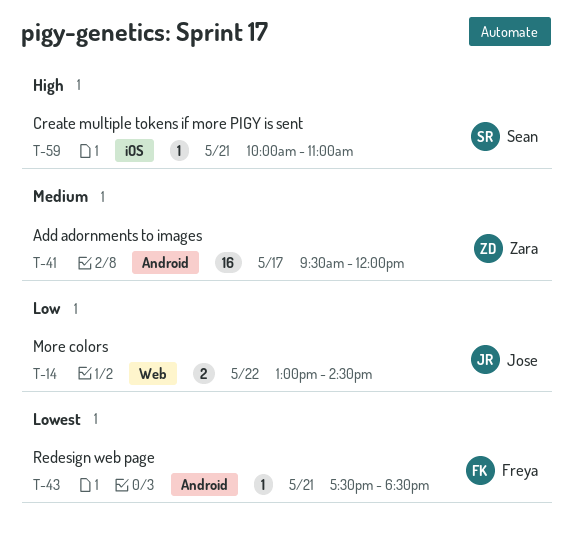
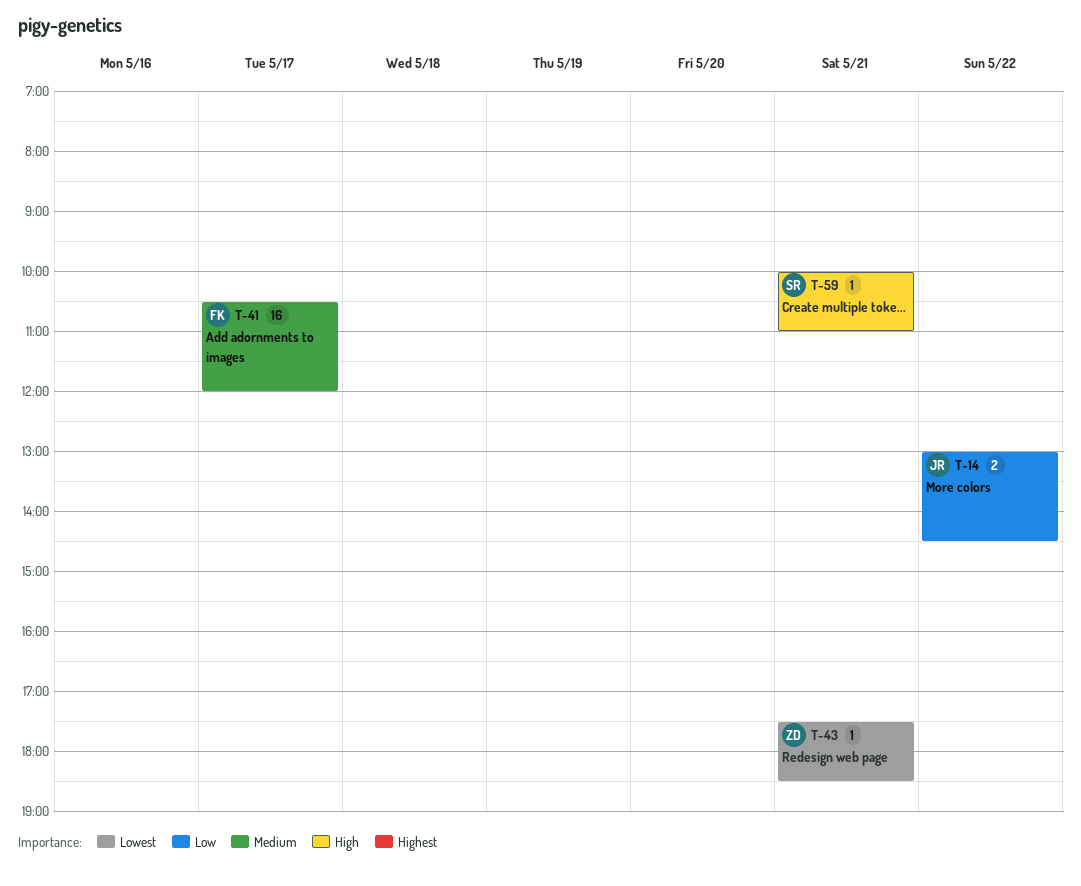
T-41, owner: Zara -> Freya
T-41, begins: 09:30 -> 10:30
T-43, owner: Freya -> Zara

